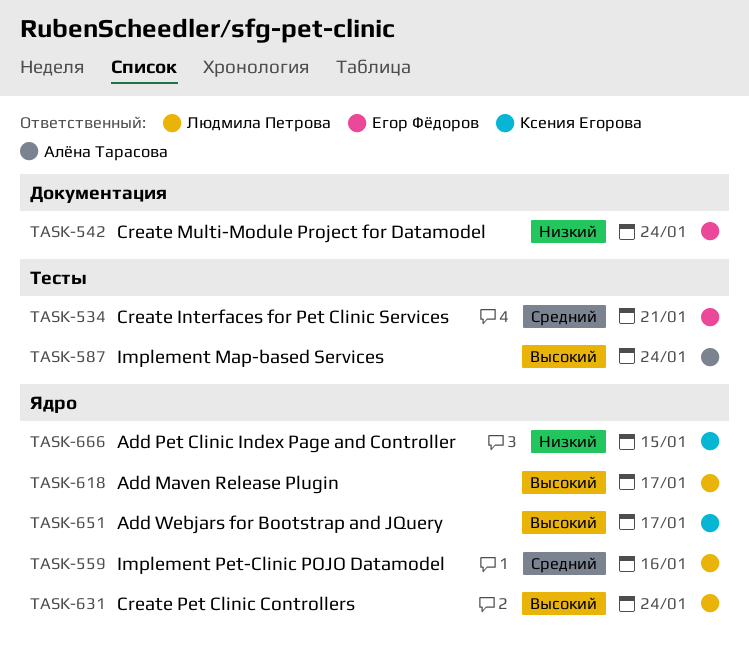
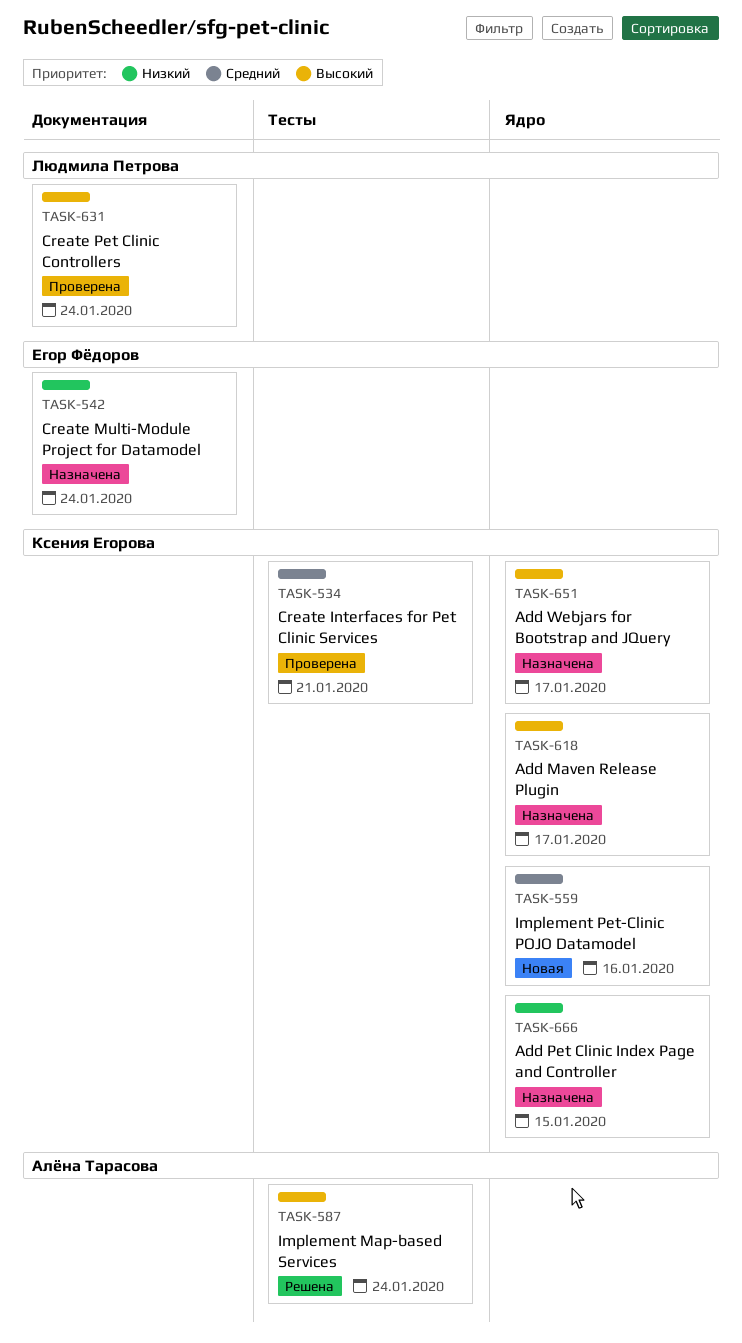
TASK-534, owner: Егор Фёдоров -> Ксения Егорова
TASK-559, owner: Людмила Петрова -> Ксения Егорова
TASK-618, owner: Людмила Петрова -> Ксения Егорова
TASK-631, label: Ядро -> Документация

